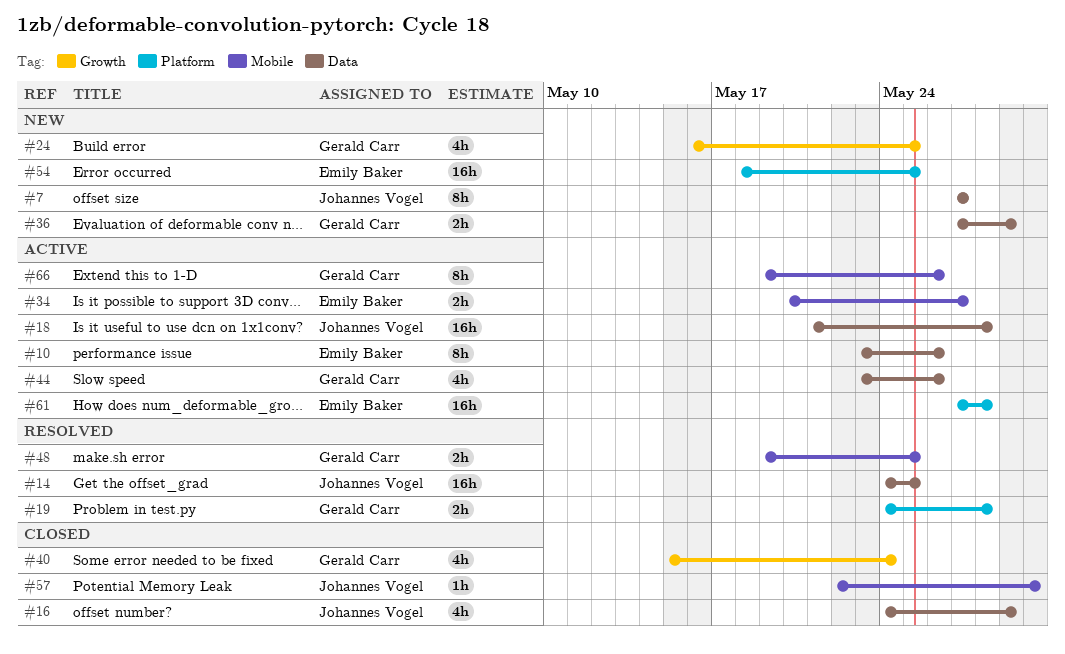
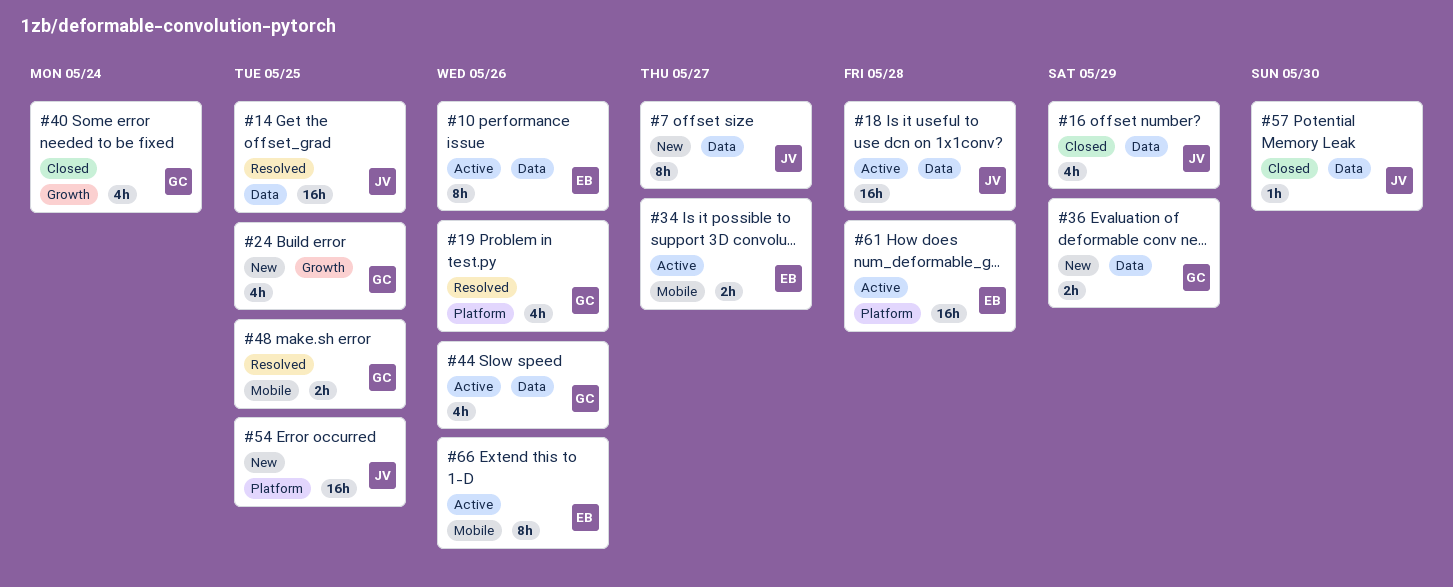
#19, estimate: 2h -> 4h
#19, due: May 28 -> May 26
#54, owner: Emily Baker -> Johannes Vogel
#57, label: Mobile -> Data
#66, owner: Gerald Carr -> Emily Baker

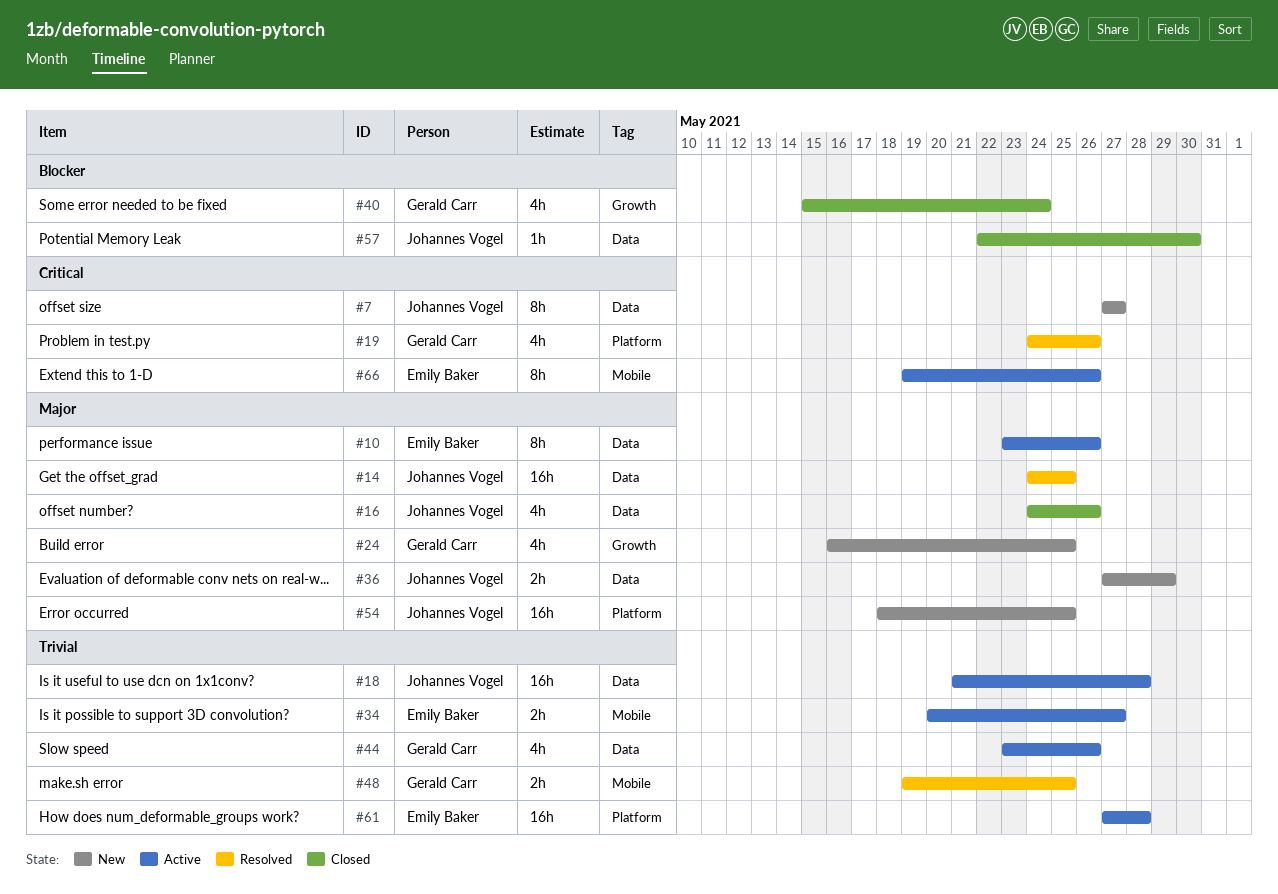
#16, due: May 29 -> May 26
#36, owner: Gerald Carr -> Johannes Vogel

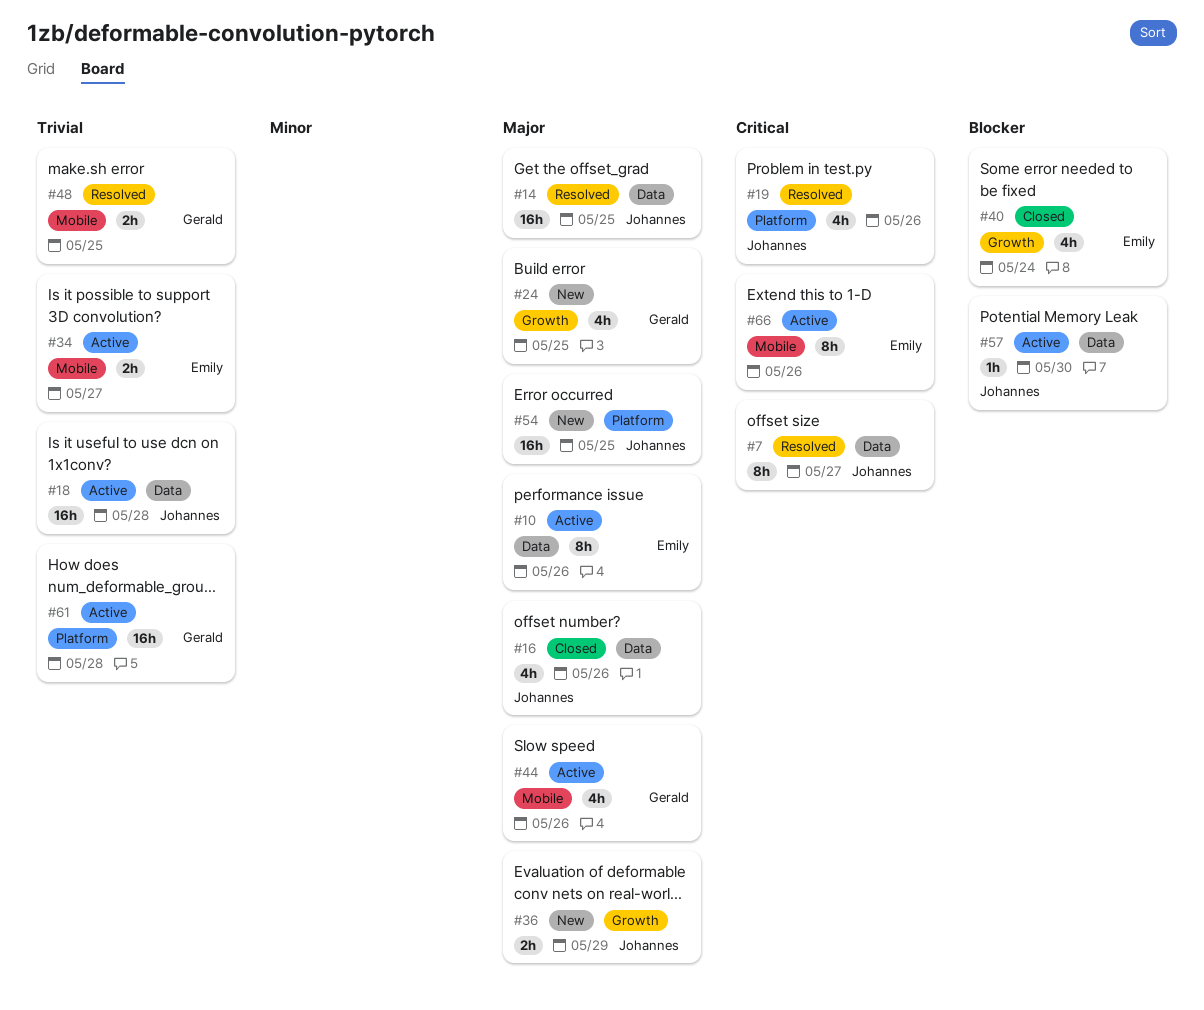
#7, status: New -> Resolved
#19, owner: Gerald Carr -> Johannes Vogel
#36, label: Data -> Growth
#40, owner: Gerald Carr -> Emily Baker
#44, priority: Trivial -> Major
#44, label: Data -> Mobile
#57, status: Closed -> Active
#61, owner: Emily Baker -> Gerald Carr

